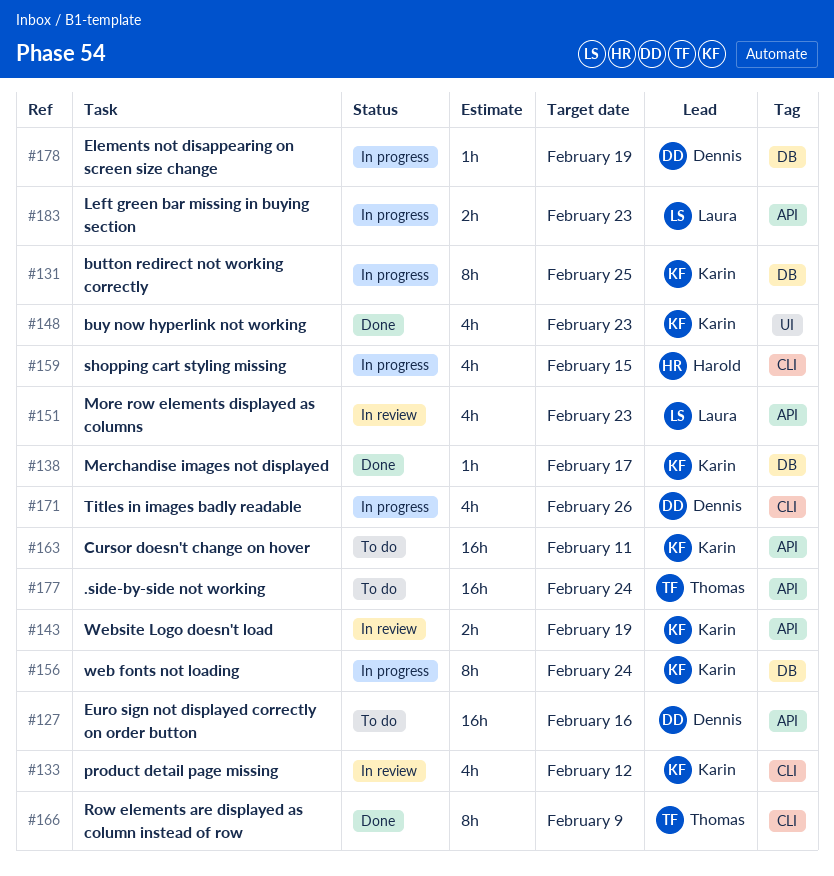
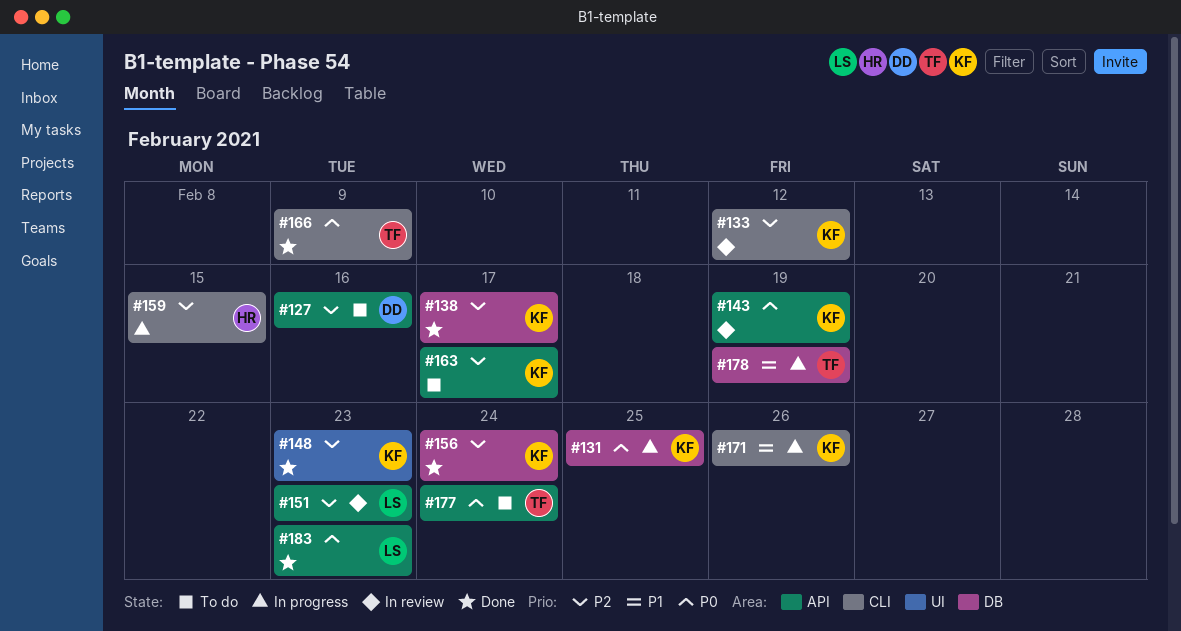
#156, status: In progress -> Done
#163, due: Feb 11 -> Feb 17
#171, owner: Dennis -> Karin
#178, owner: Dennis -> Thomas
#183, status: In progress -> Done

